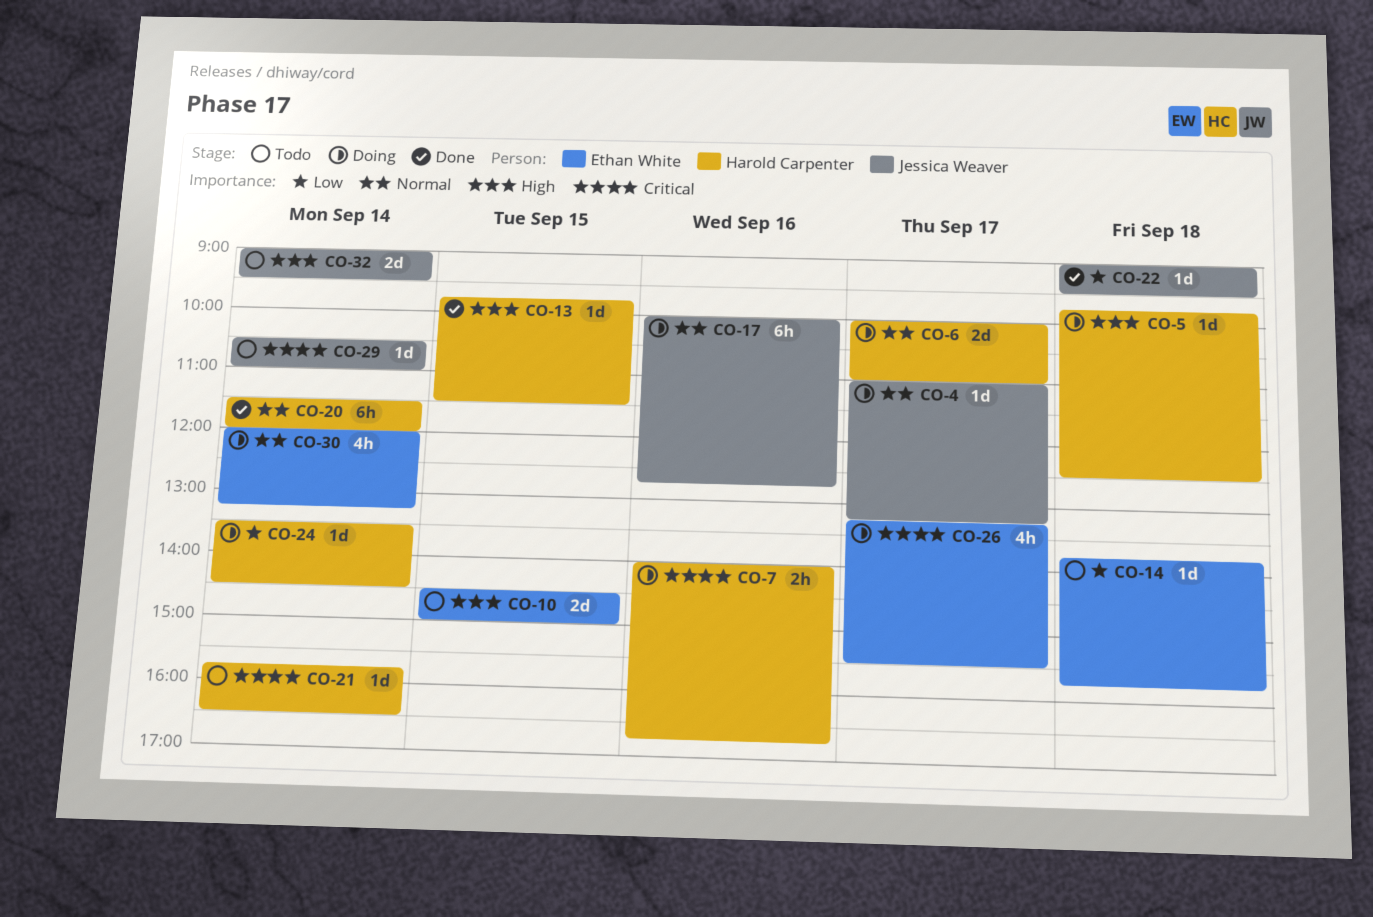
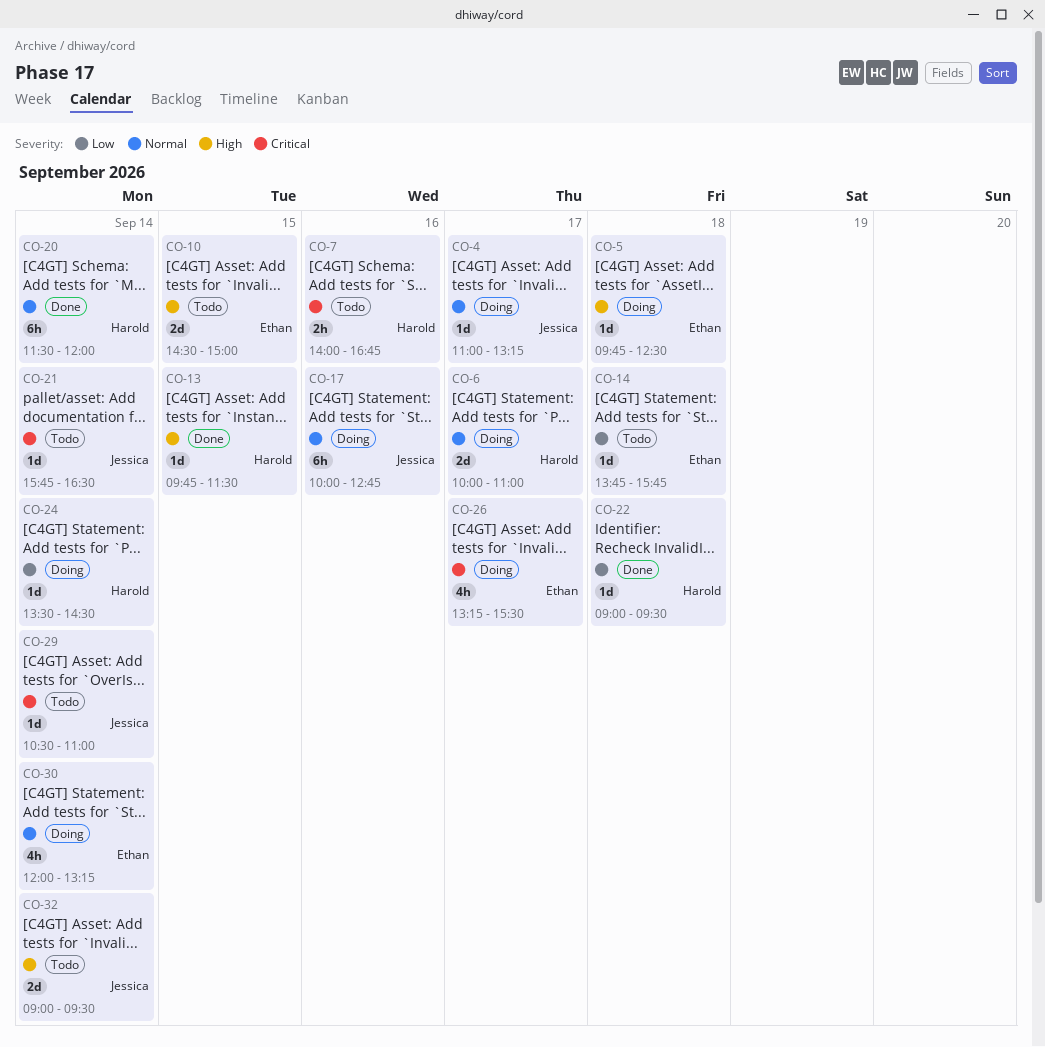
CO-5, owner: Harold Carpenter -> Ethan White
CO-7, status: Doing -> Todo
CO-21, owner: Harold Carpenter -> Jessica Weaver
CO-22, owner: Jessica Weaver -> Harold Carpenter

